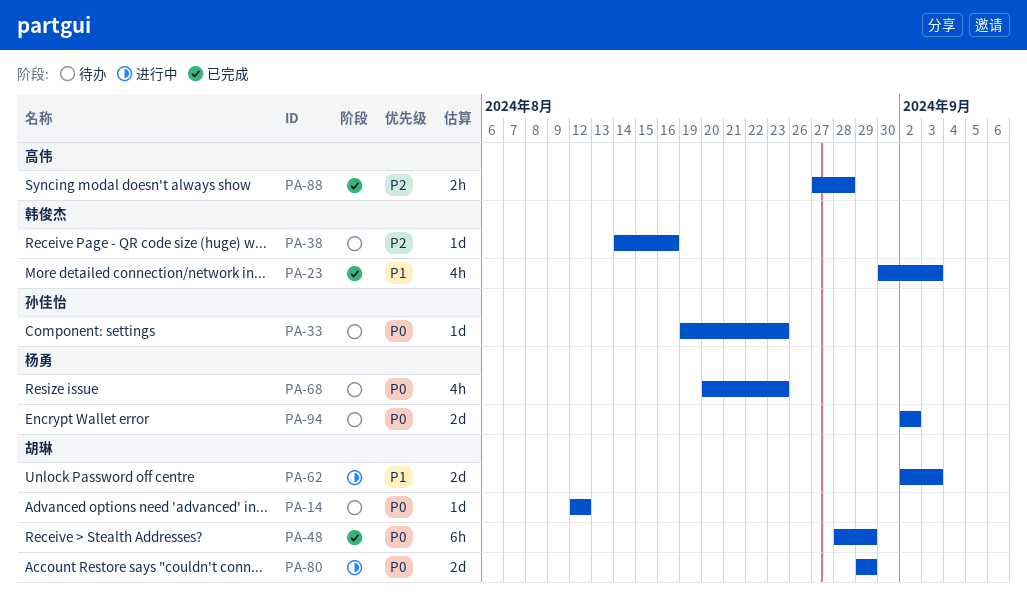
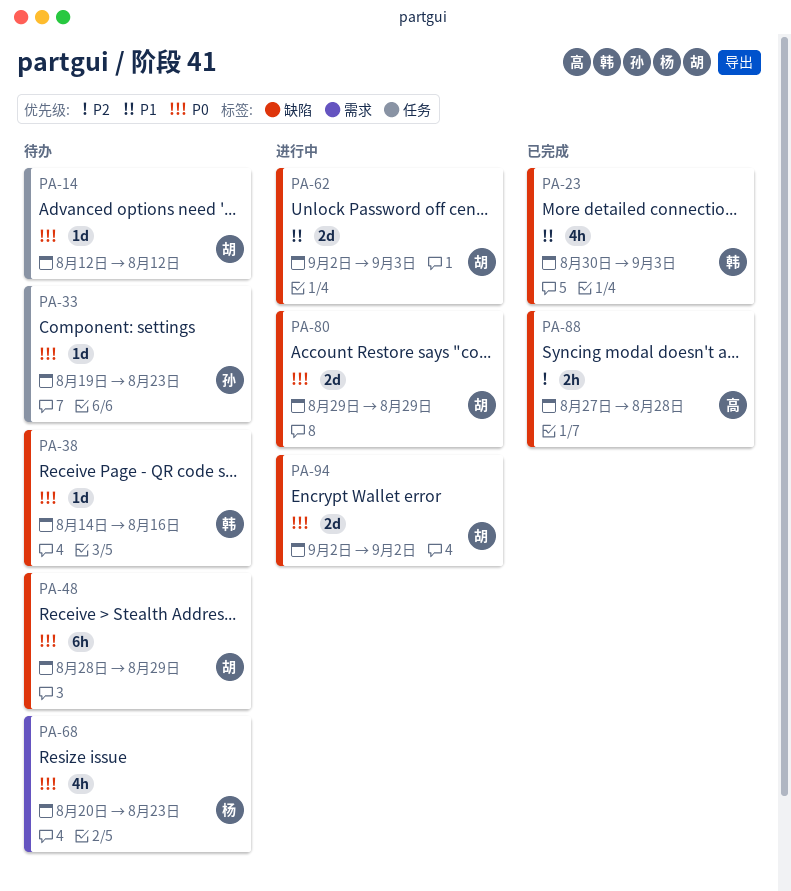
PA-38, priority: P2 -> P0
PA-48, status: 已完成 -> 待办
PA-94, status: 待办 -> 进行中
PA-94, owner: 杨勇 -> 胡琳

